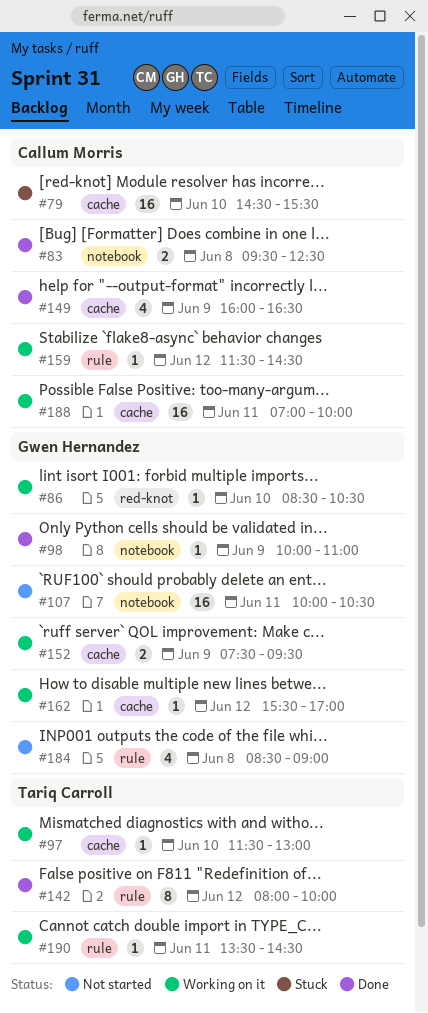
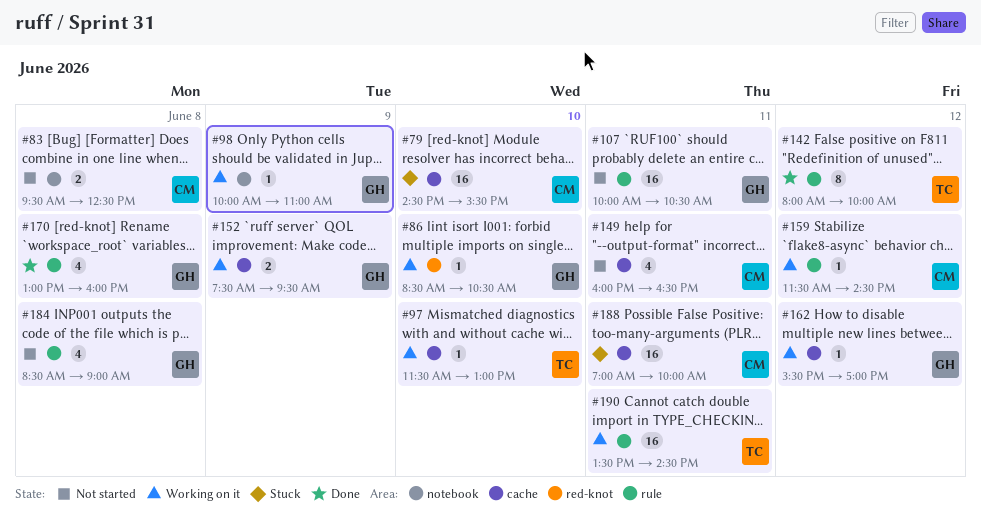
#83, status: Done -> Not started
#98, status: Done -> Working on it
#107, label: notebook -> rule
#149, status: Done -> Not started
#149, day: Jun 9 -> Jun 11
#170: none -> present
#188, status: Working on it -> Stuck
#190, estimate: 1 -> 16

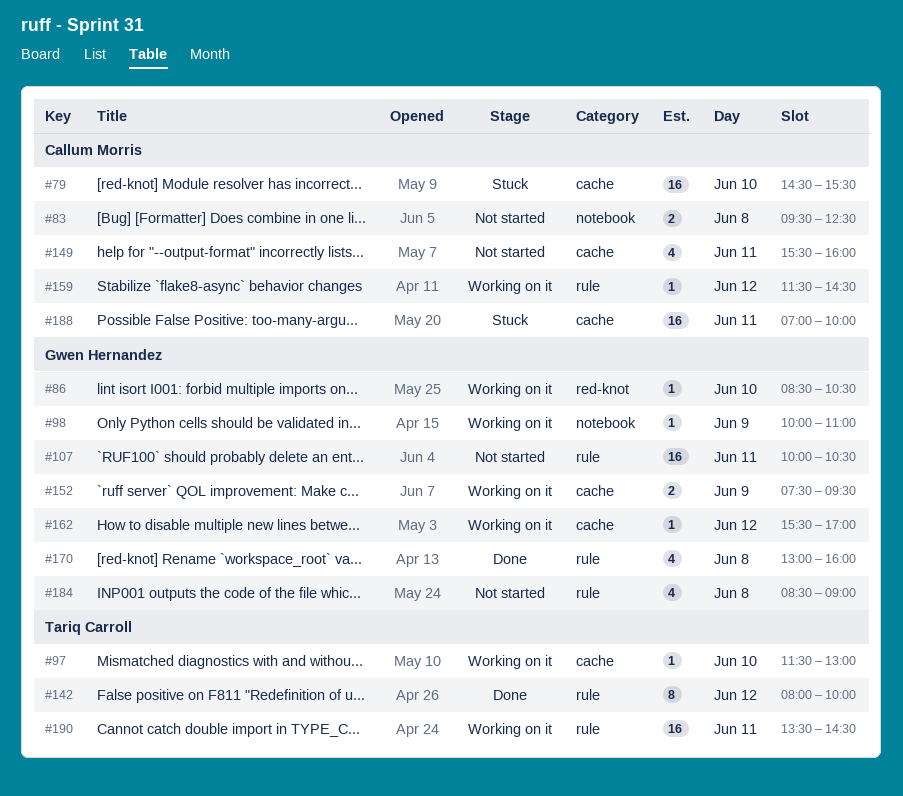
#149, begins: 16:00 -> 15:30
#149, ends: 16:30 -> 16:00

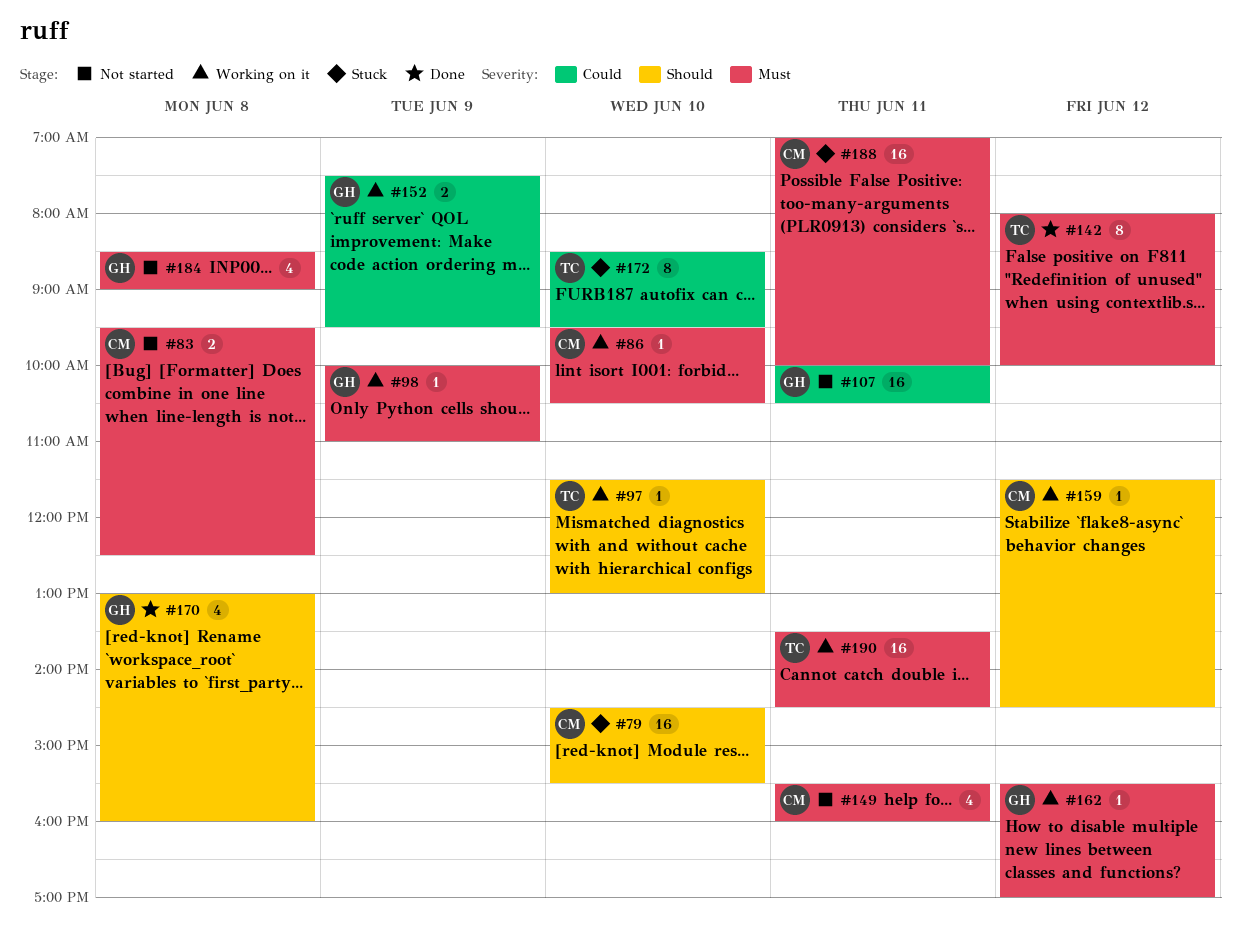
#86, owner: Gwen Hernandez -> Callum Morris
#86, begins: 08:30 -> 09:30
#172: none -> present

